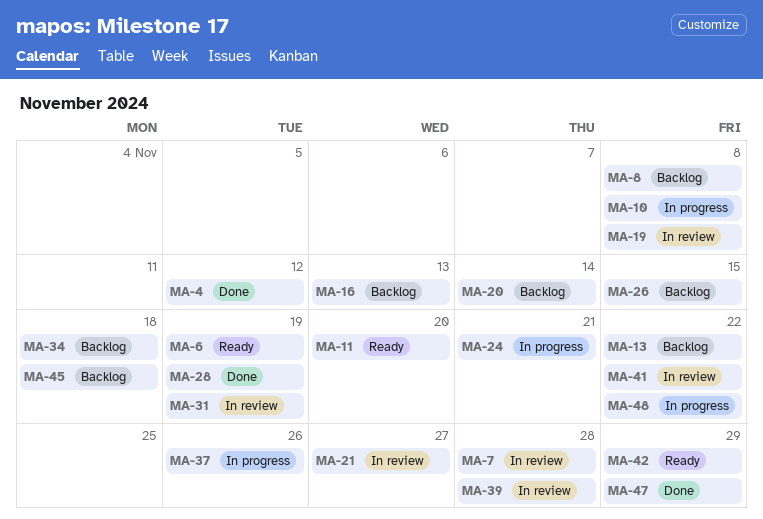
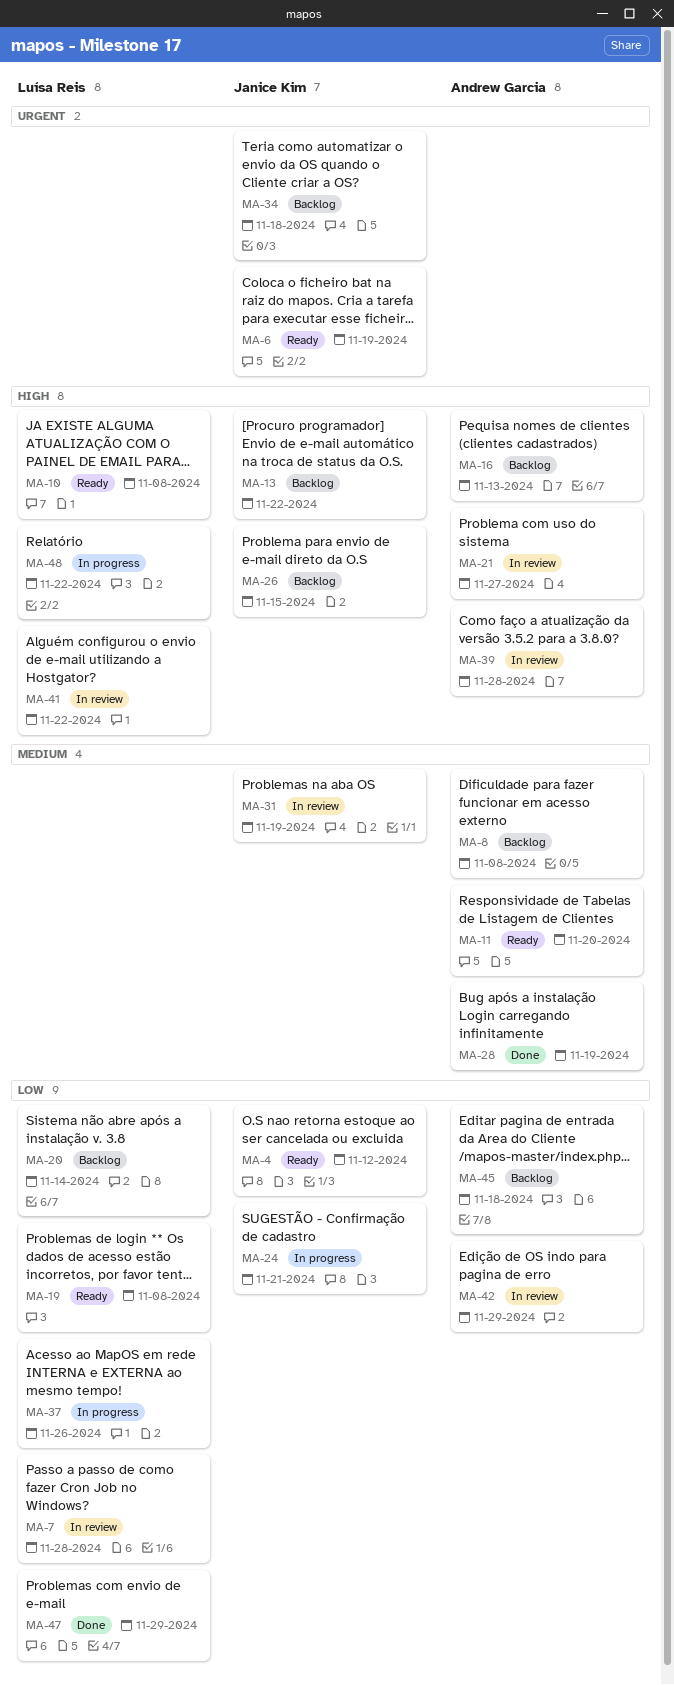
MA-4, status: Done -> Ready
MA-10, status: In progress -> Ready
MA-19, status: In review -> Ready
MA-42, status: Ready -> In review

